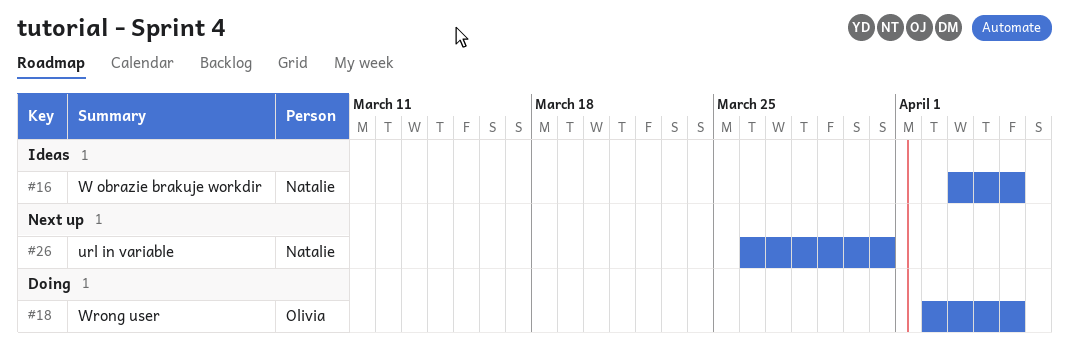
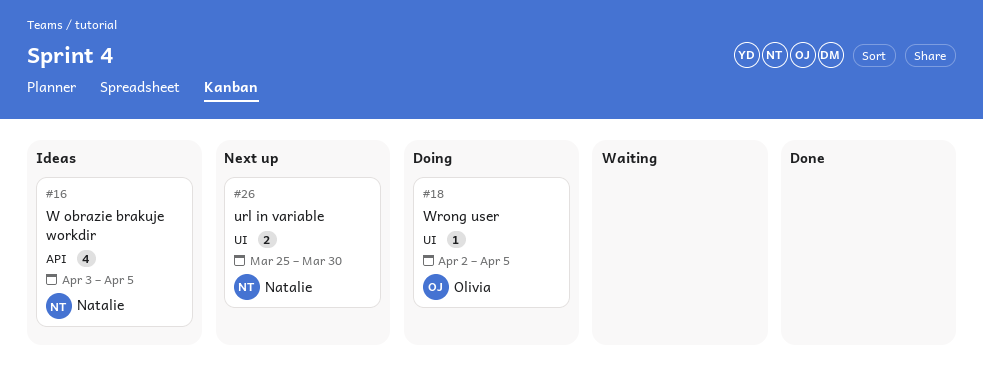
#26, start: Mar 26 -> Mar 25
#26, due: Mar 31 -> Mar 30

